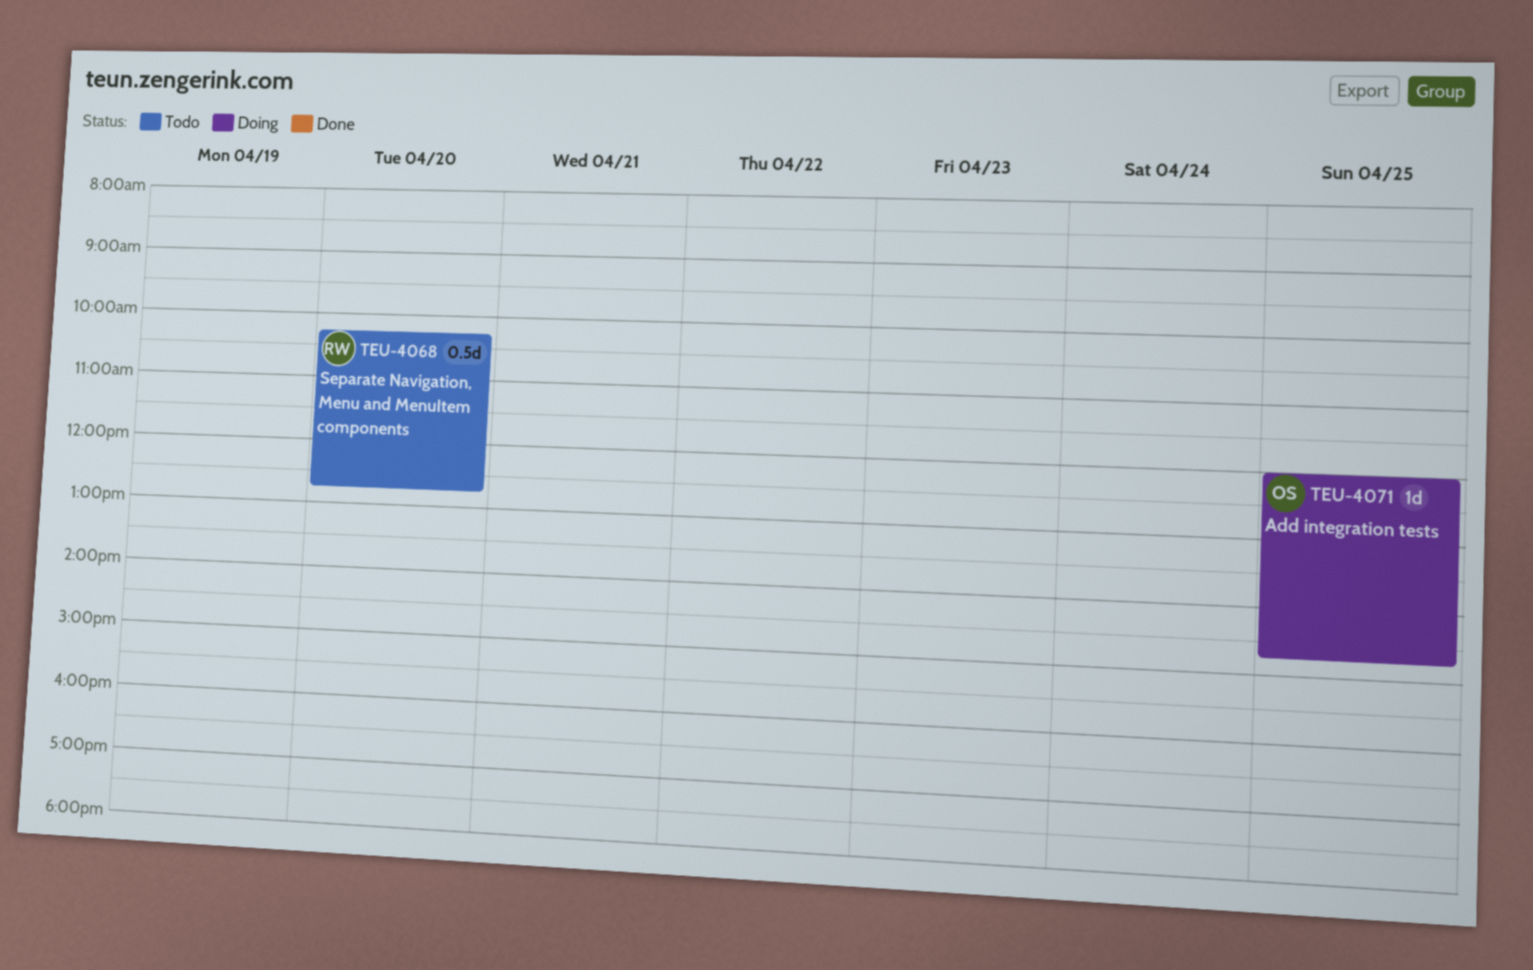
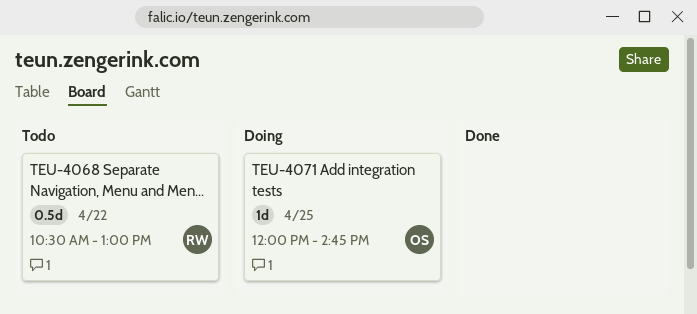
TEU-4068, day: Apr 20 -> Apr 22
TEU-4068, begins: 10:15 -> 10:30
TEU-4068, ends: 12:45 -> 13:00

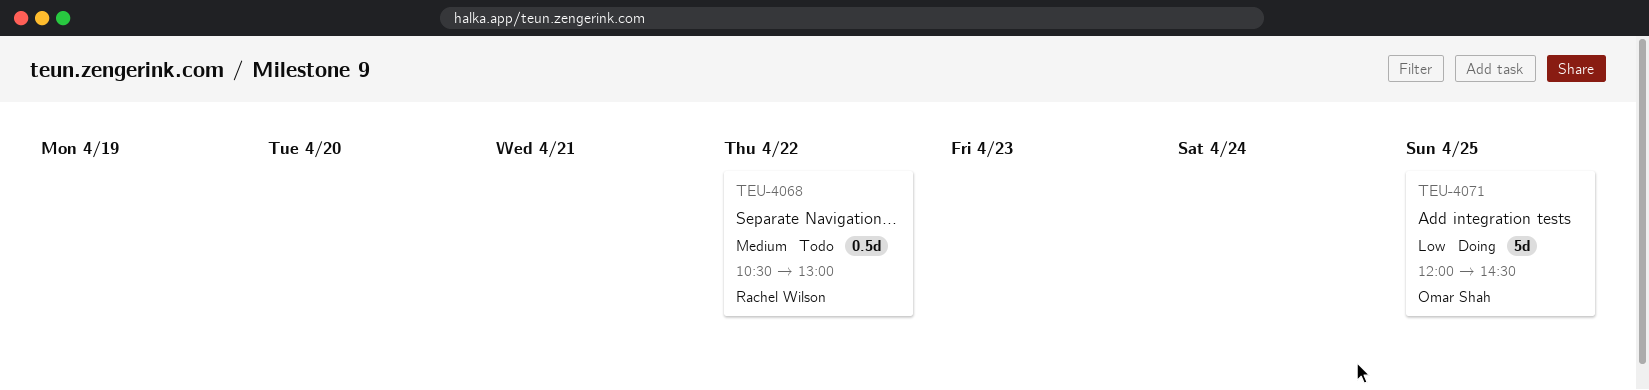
TEU-4071, estimate: 1d -> 5d
TEU-4071, ends: 14:45 -> 14:30

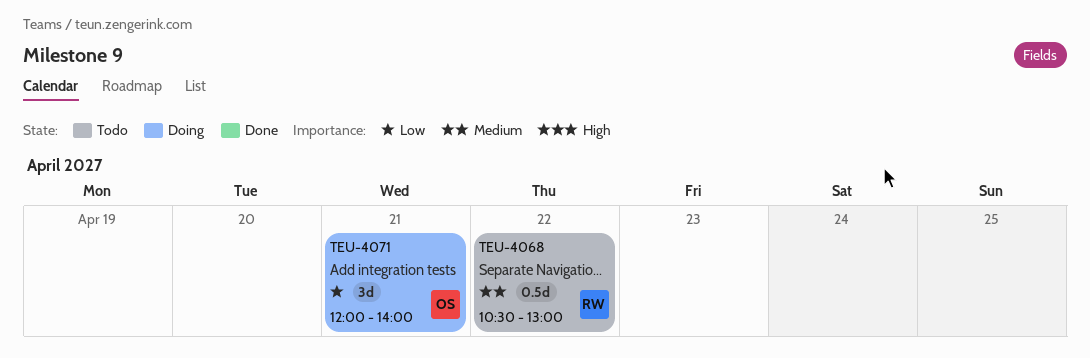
TEU-4071, estimate: 5d -> 3d
TEU-4071, day: Apr 25 -> Apr 21
TEU-4071, ends: 14:30 -> 14:00

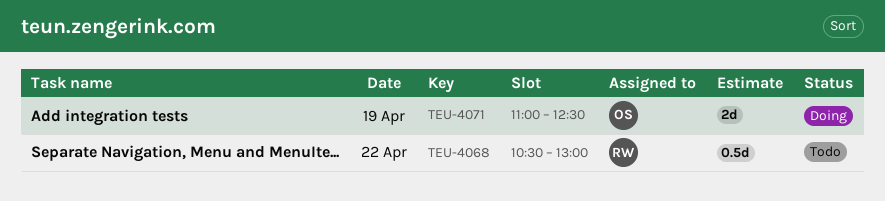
TEU-4071, estimate: 3d -> 2d
TEU-4071, day: Apr 21 -> Apr 19
TEU-4071, begins: 12:00 -> 11:00
TEU-4071, ends: 14:00 -> 12:30

